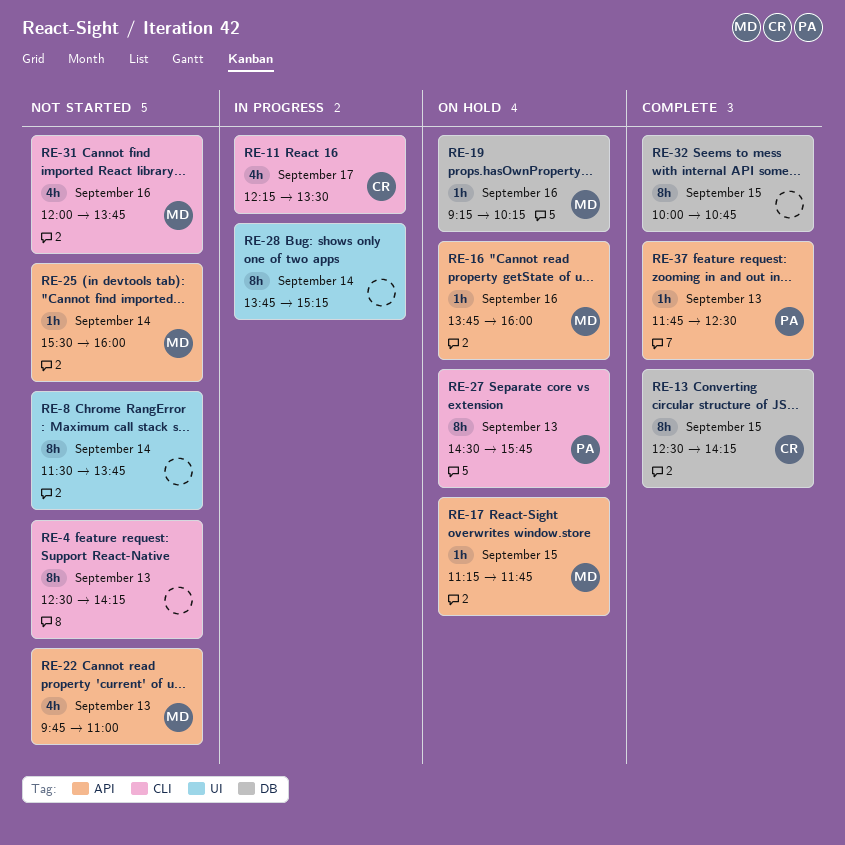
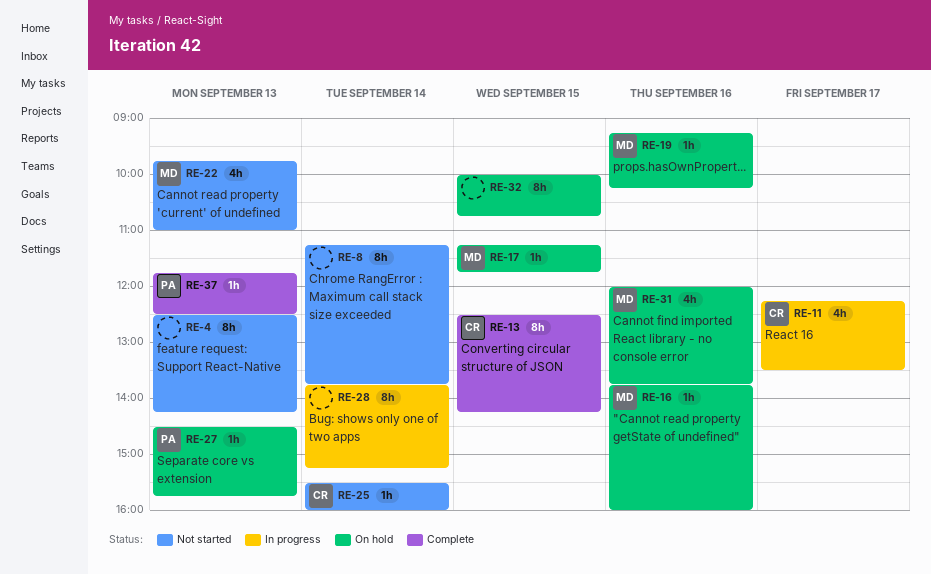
RE-8, begins: 11:30 -> 11:15
RE-25, owner: MD -> CR
RE-27, estimate: 8h -> 1h
RE-31, status: Not started -> On hold
RE-32, status: Complete -> On hold

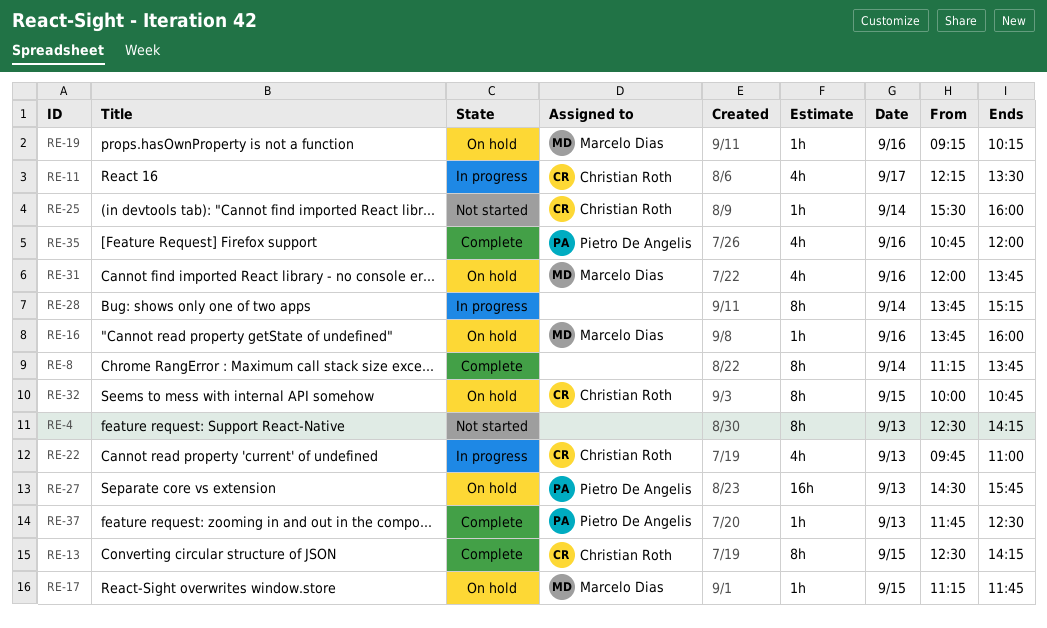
RE-8, status: Not started -> Complete
RE-22, status: Not started -> In progress
RE-22, owner: Marcelo Dias -> Christian Roth
RE-27, estimate: 1h -> 16h
RE-32, owner: none -> Christian Roth
RE-35: none -> present

